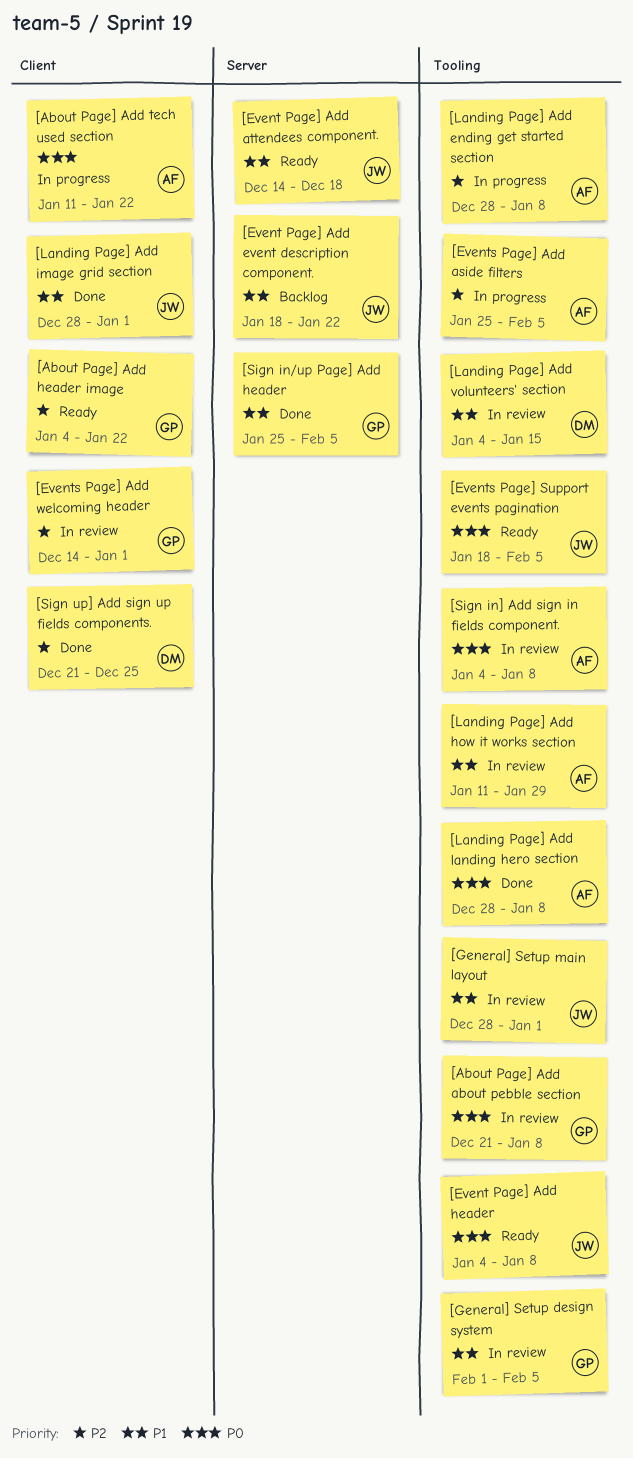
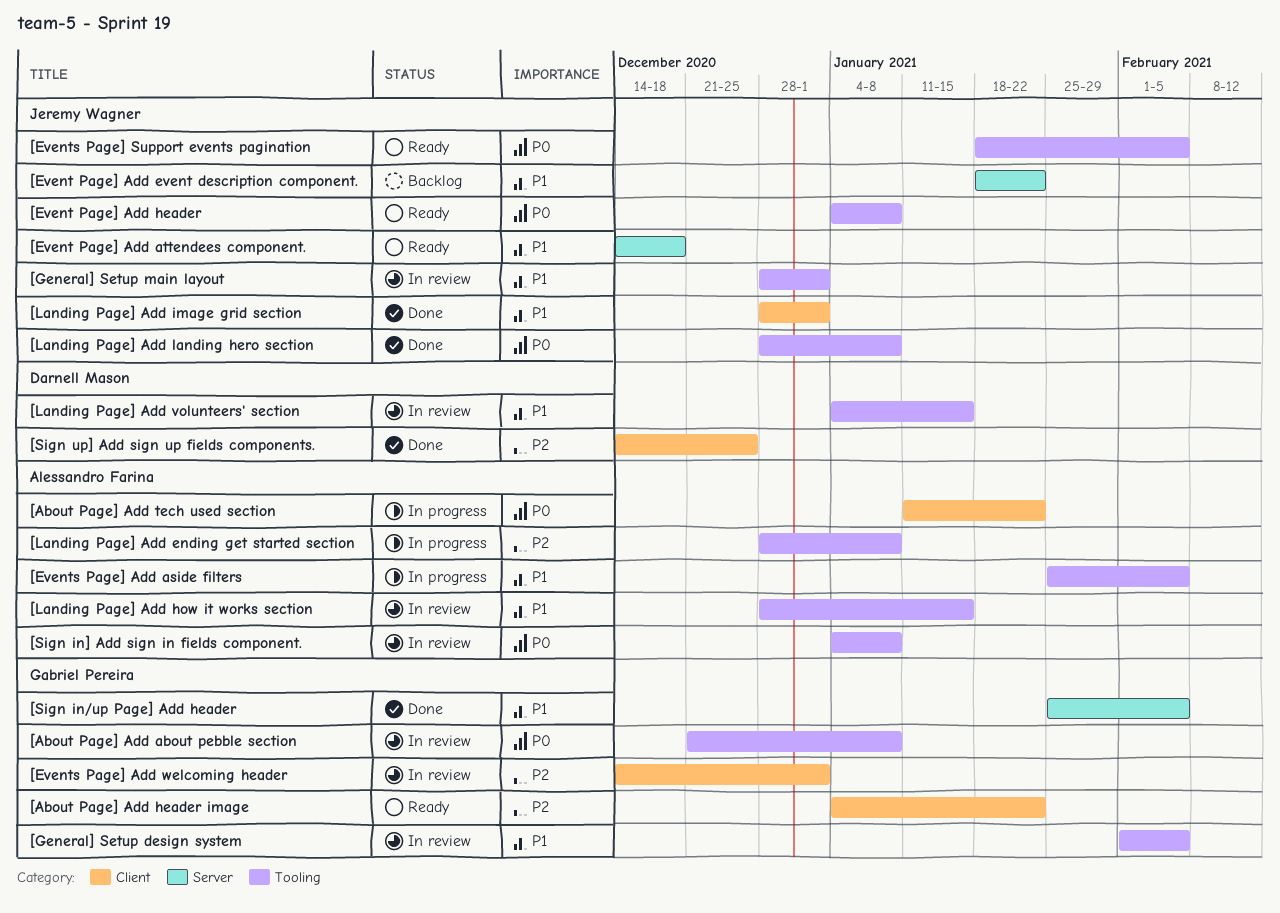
[Events Page] Add aside filters, priority: P2 -> P1
[Landing Page] Add how it works section, start: Jan 11 -> Dec 28
[Landing Page] Add how it works section, due: Jan 29 -> Jan 15
[Landing Page] Add landing hero section, owner: Alessandro Farina -> Jeremy Wagner
[Sign up] Add sign up fields components., start: Dec 21 -> Dec 14

